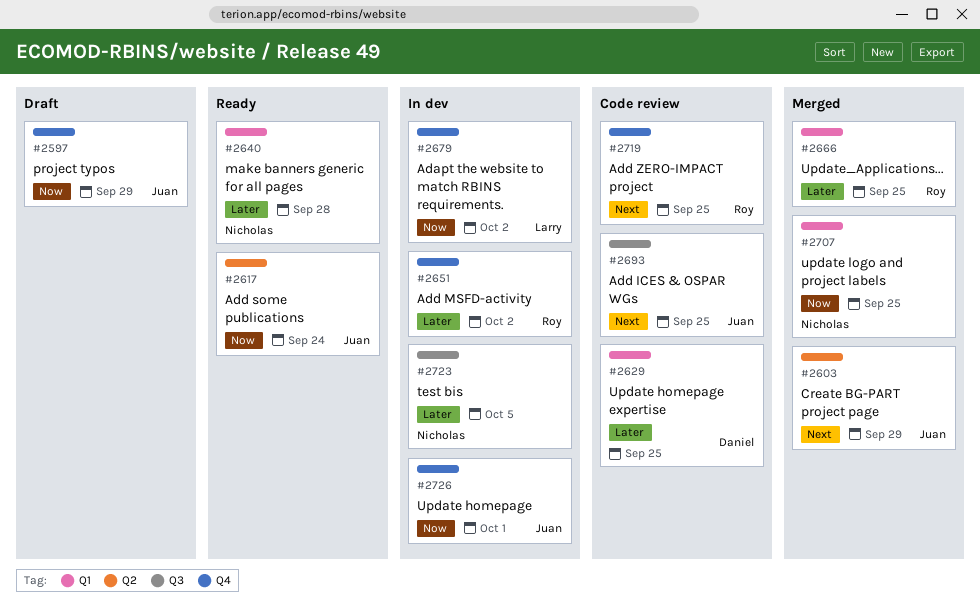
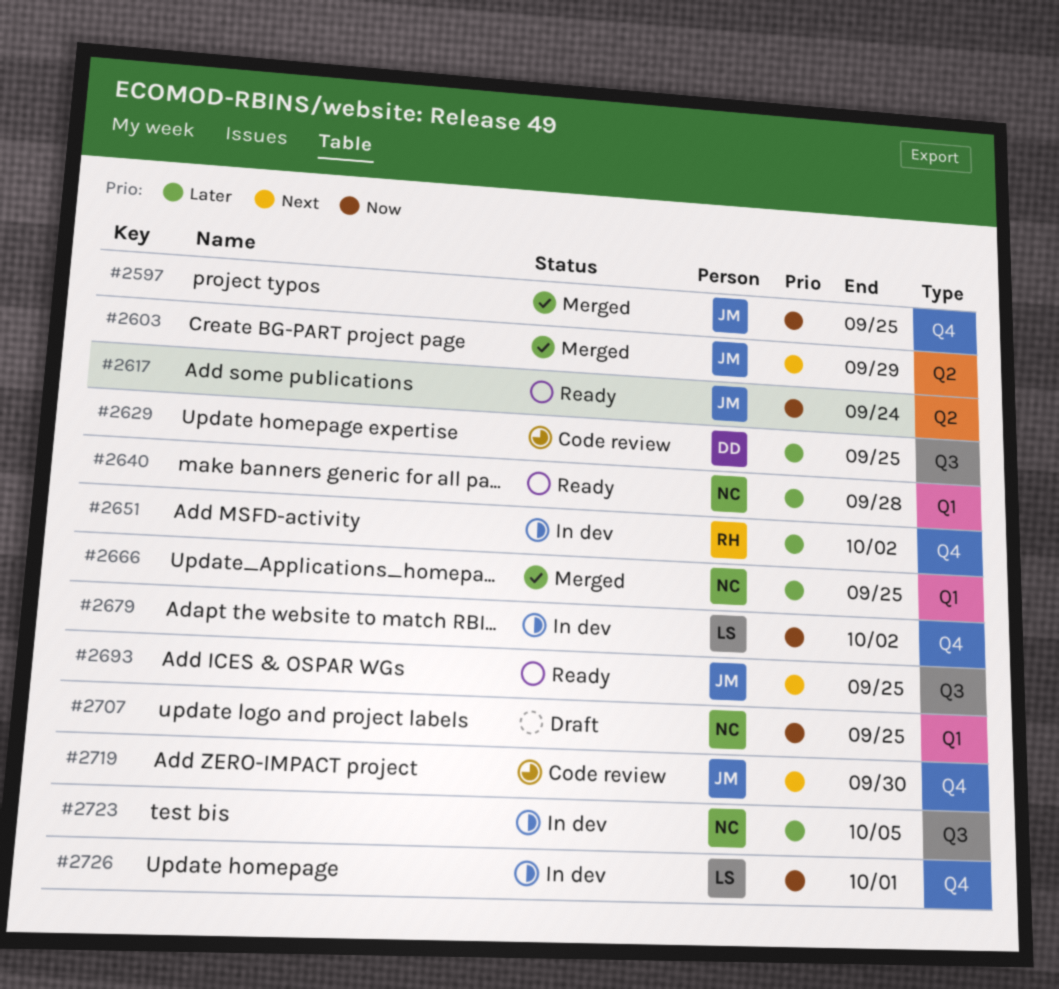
#2597, status: Draft -> Merged
#2597, due: Sep 29 -> Sep 25
#2629, label: Q1 -> Q3
#2666, owner: Roy -> Nicholas
#2693, status: Code review -> Ready
#2707, status: Merged -> Draft
#2719, owner: Roy -> Juan
#2719, due: Sep 25 -> Sep 30
#2726, owner: Juan -> Larry

